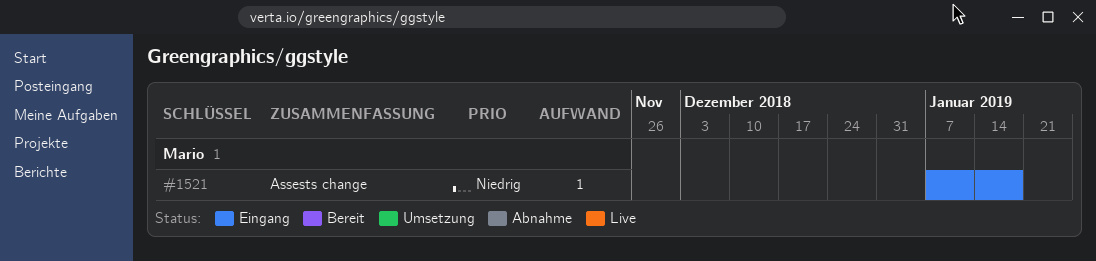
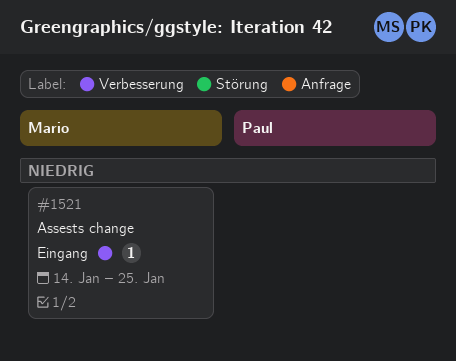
#1521, start: Jan 7 -> Jan 14
#1521, due: Jan 18 -> Jan 25

